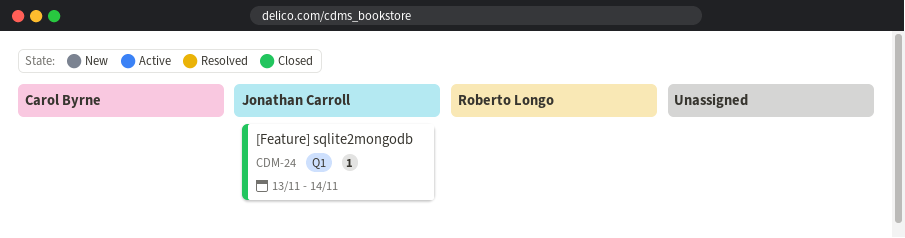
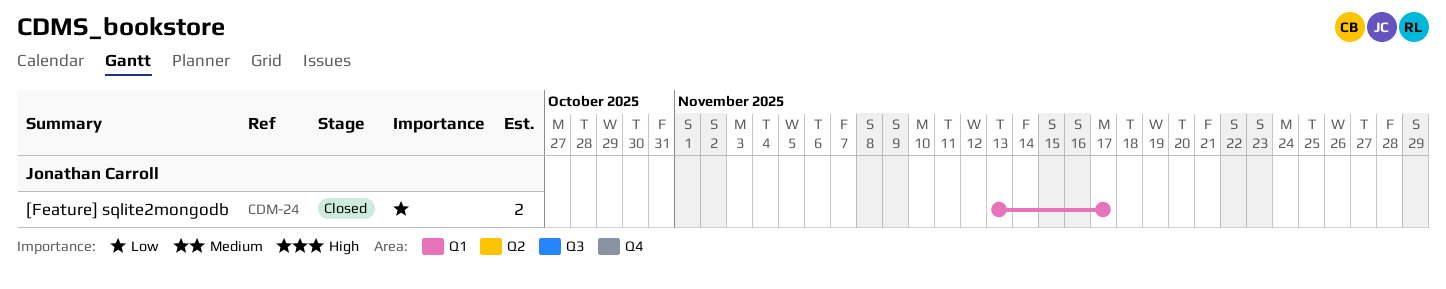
CDM-24, estimate: 1 -> 2
CDM-24, due: Nov 14 -> Nov 17

